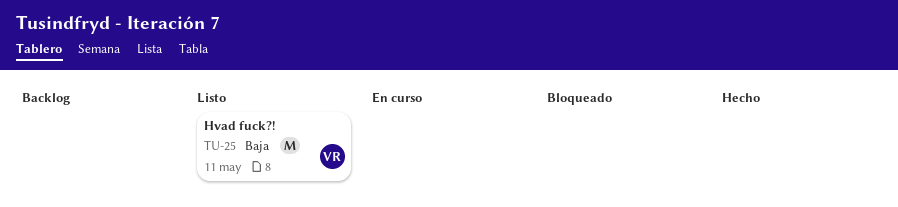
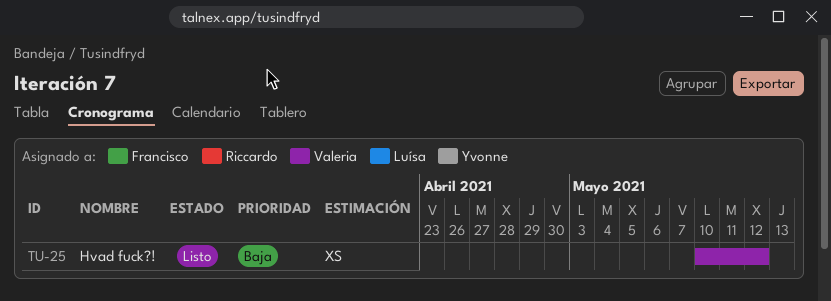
TU-25, estimate: M -> XS
TU-25, due: May 11 -> May 12

